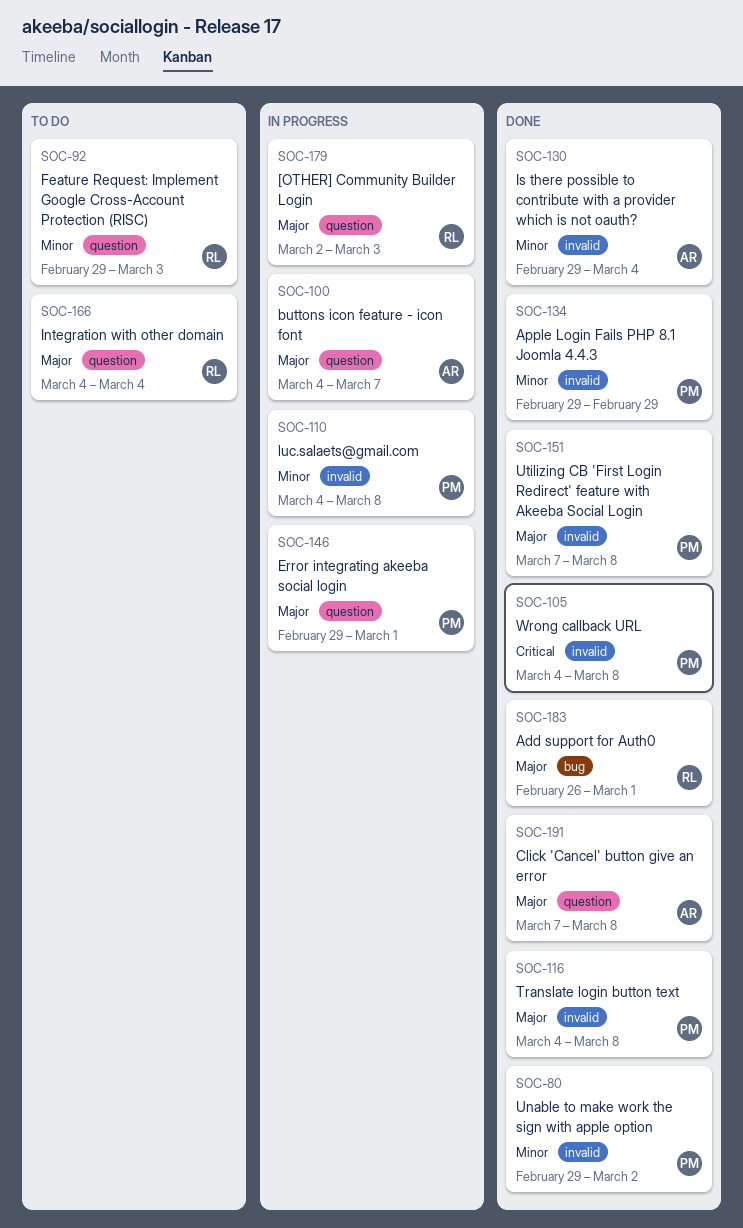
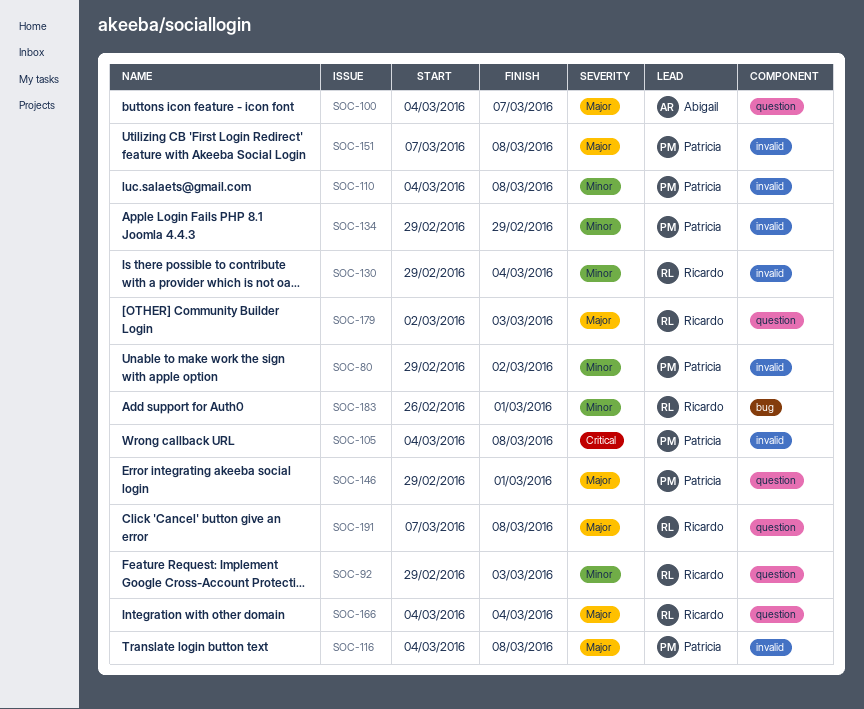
SOC-130, owner: Abigail -> Ricardo
SOC-183, priority: Major -> Minor
SOC-191, owner: Abigail -> Ricardo

